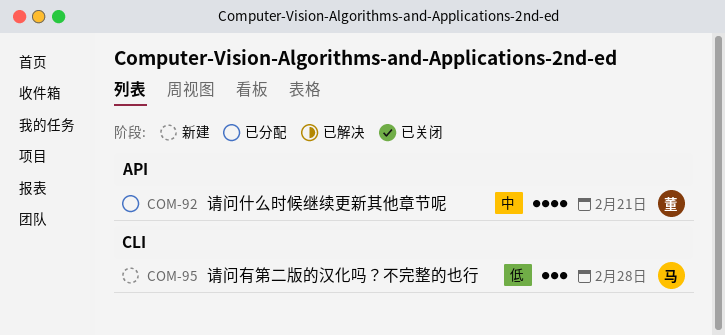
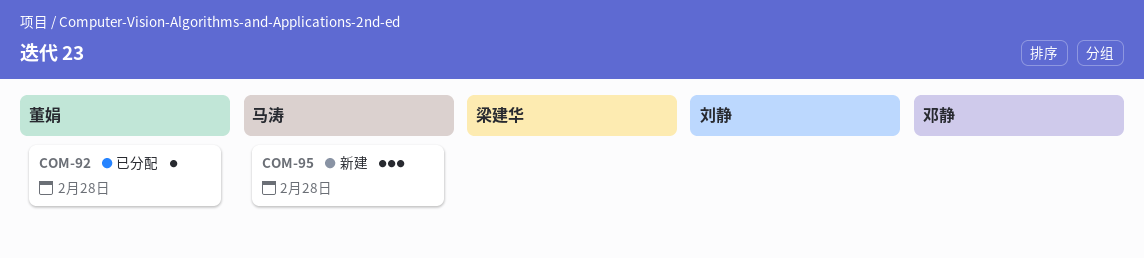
COM-92, estimate: 4 -> 1
COM-92, due: Feb 21 -> Feb 28

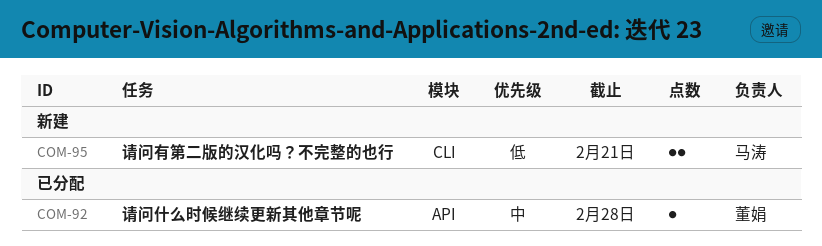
COM-95, estimate: 3 -> 2
COM-95, due: Feb 28 -> Feb 21

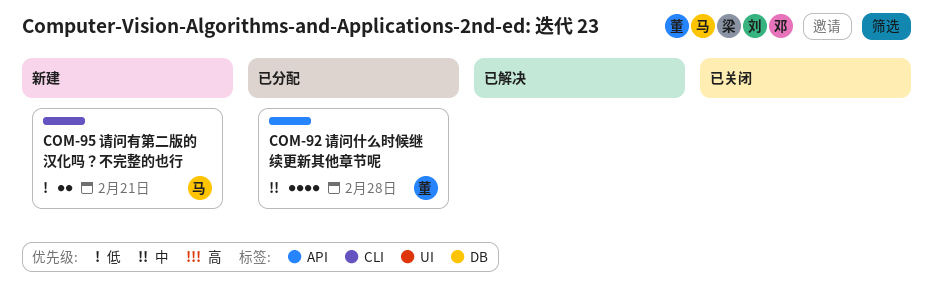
COM-92, estimate: 1 -> 4

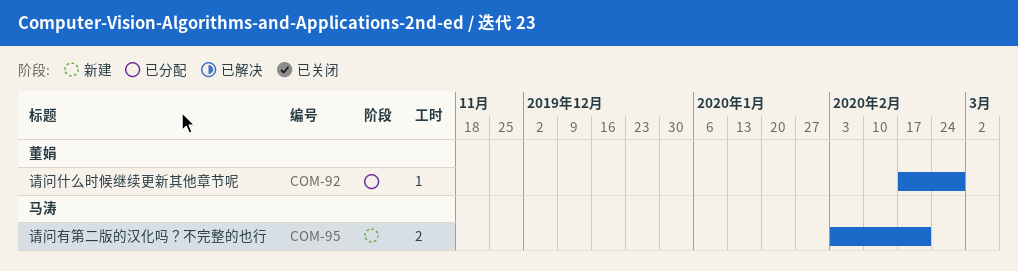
COM-92, estimate: 4 -> 1

